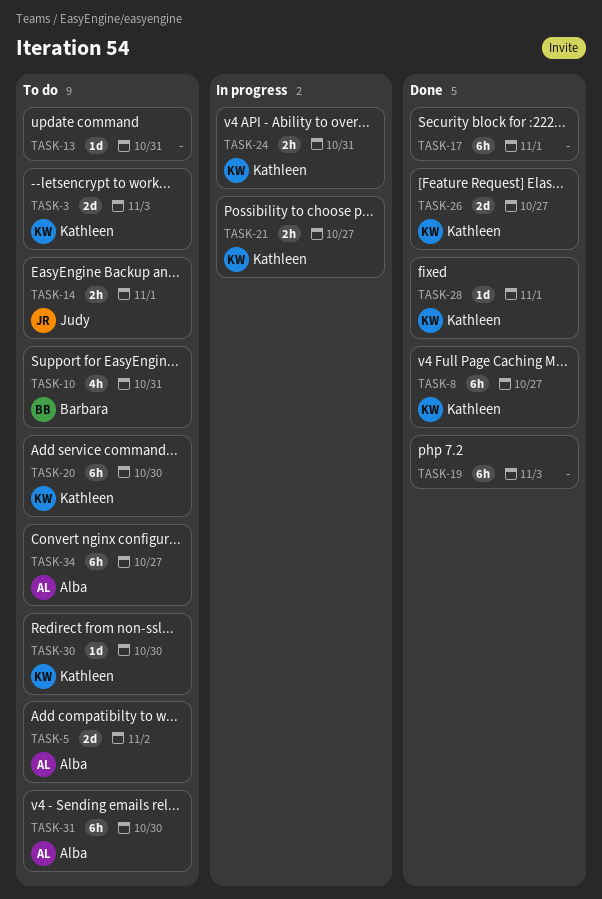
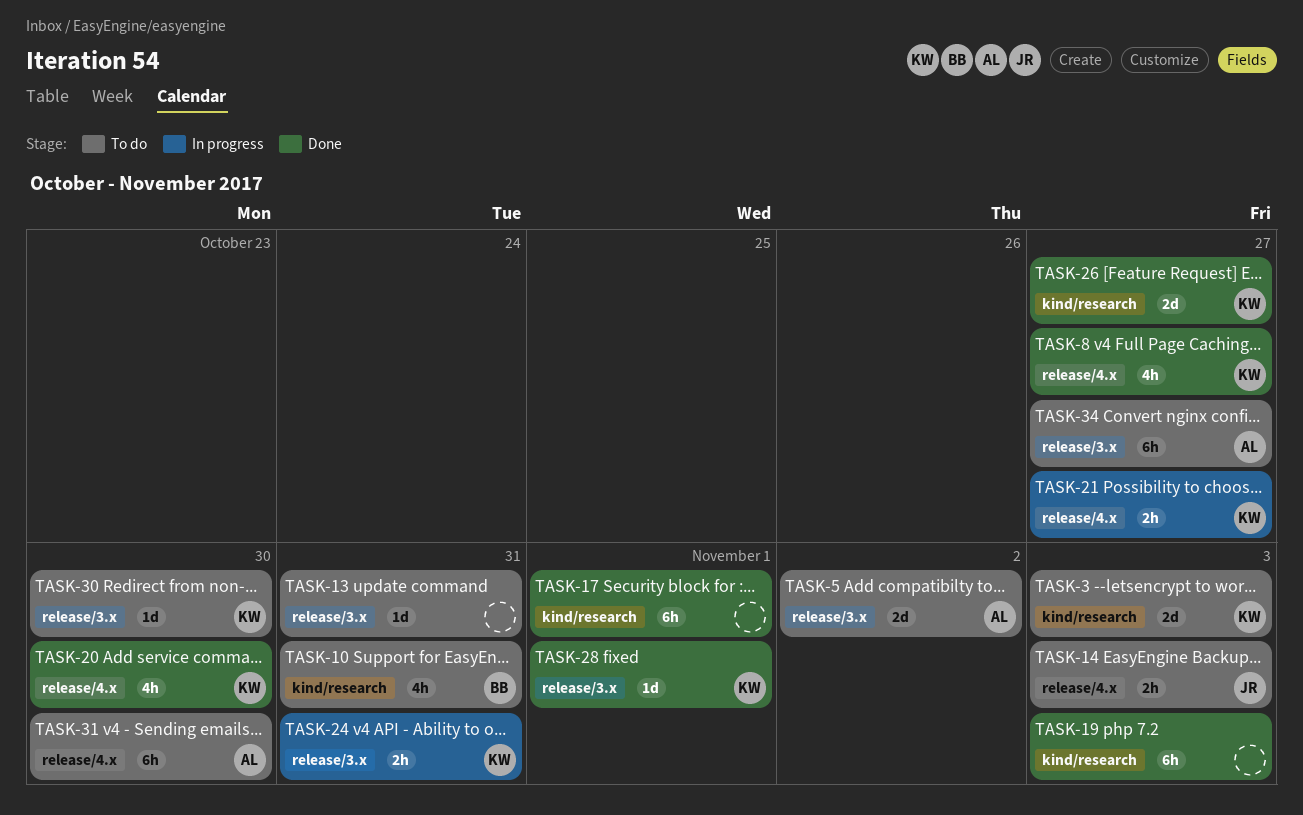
TASK-8, estimate: 6h -> 4h
TASK-14, due: Nov 1 -> Nov 3
TASK-20, status: To do -> Done
TASK-20, estimate: 6h -> 4h

